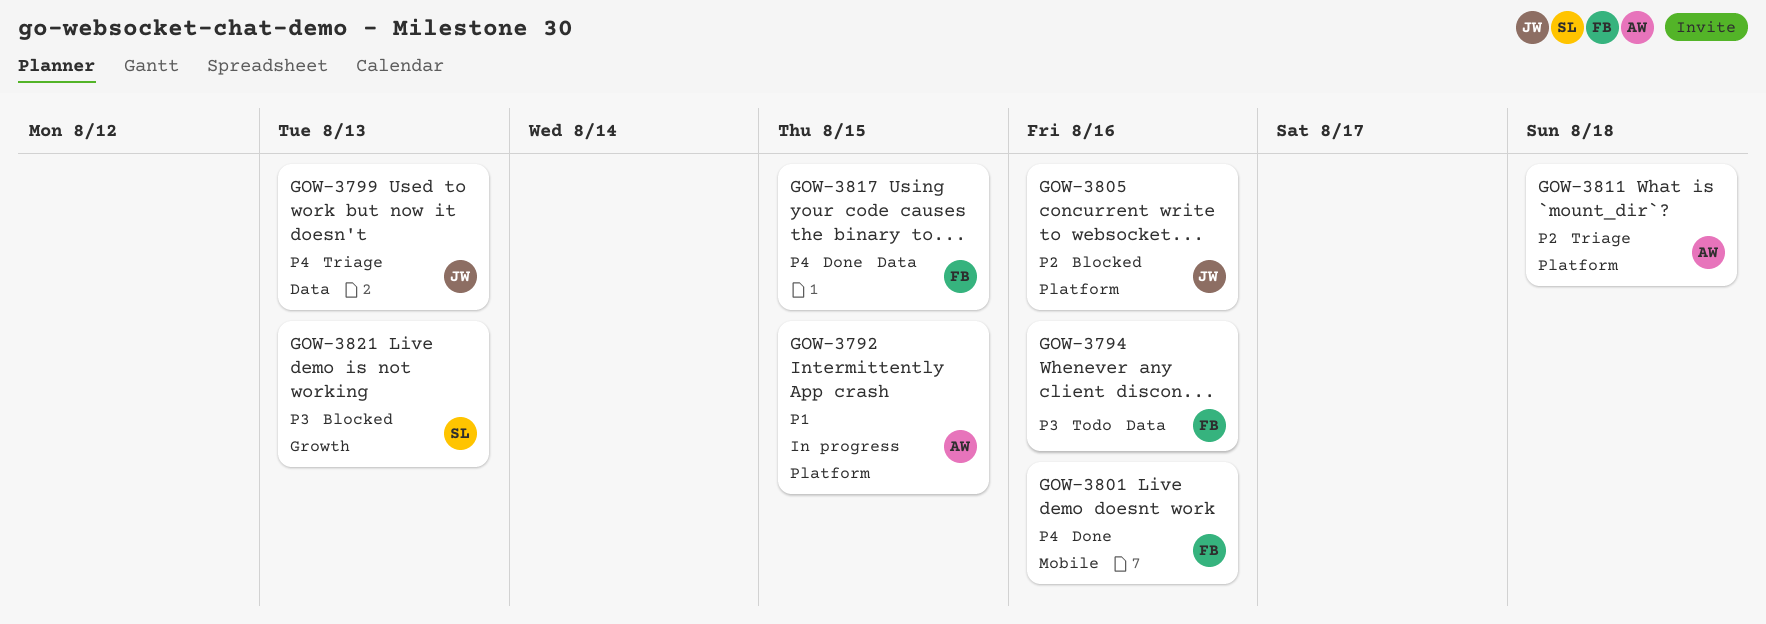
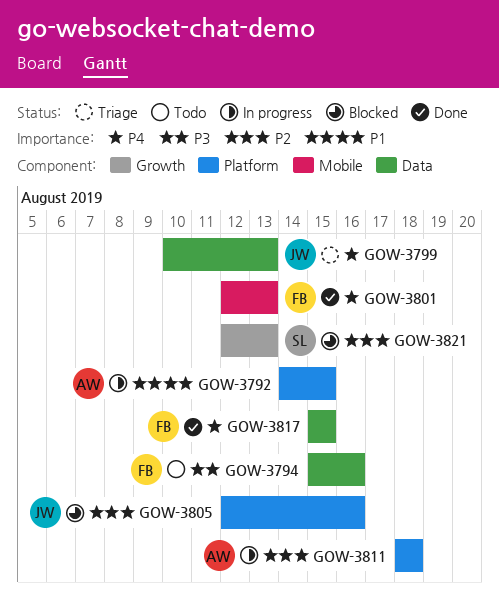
GOW-3801, due: Aug 16 -> Aug 13
GOW-3811, status: Triage -> In progress
GOW-3821, priority: P3 -> P2

